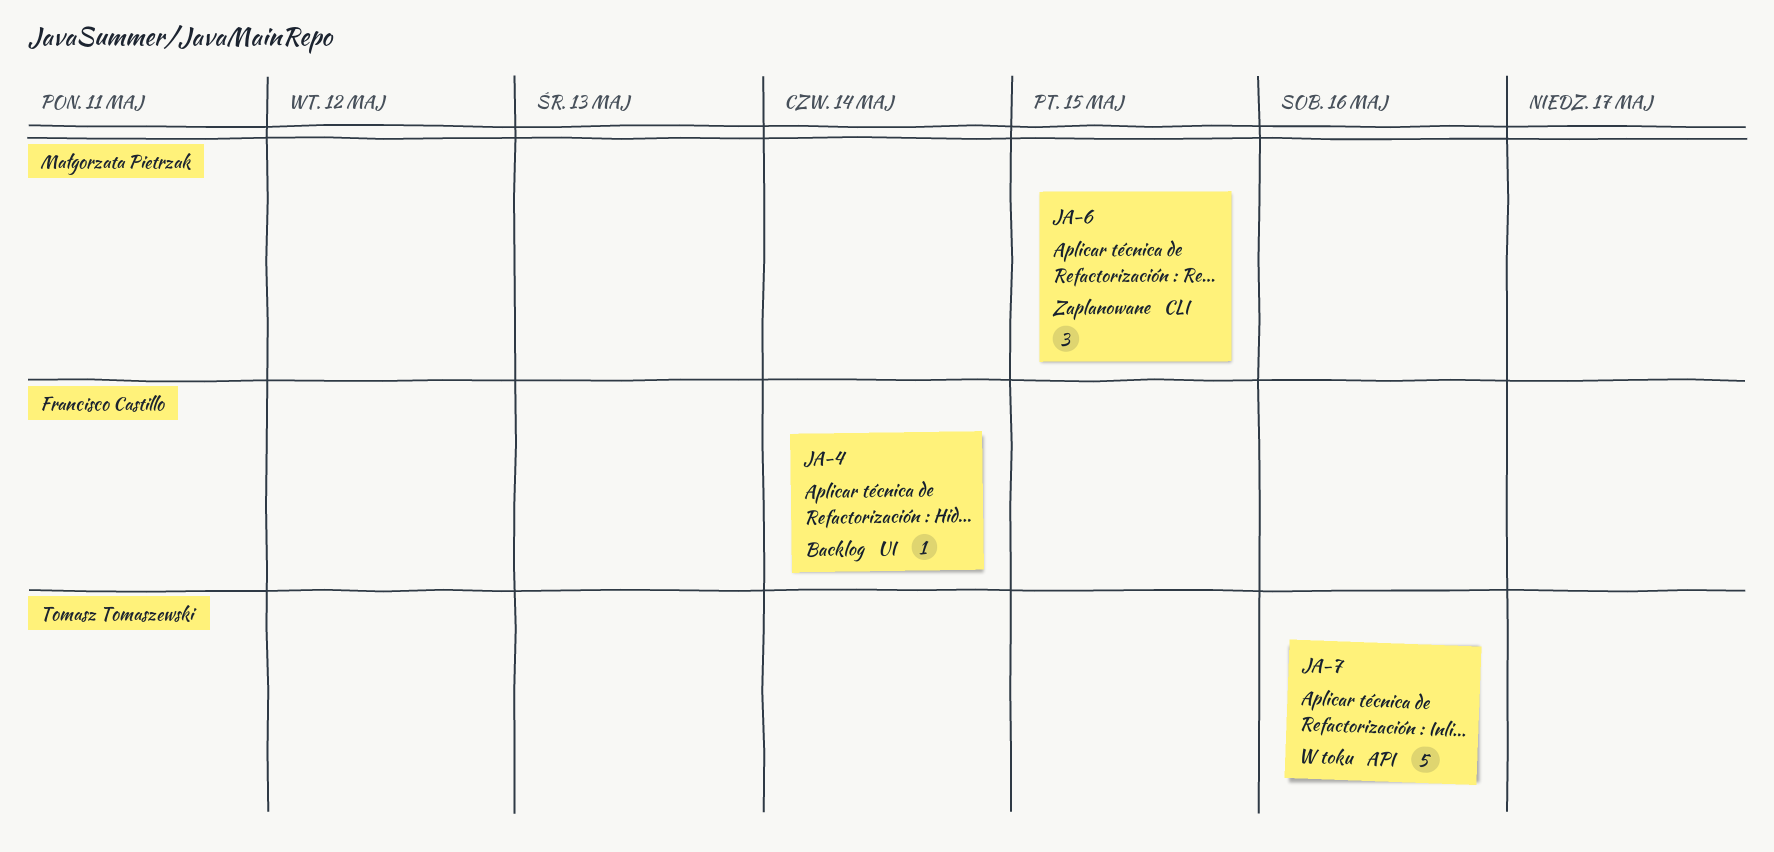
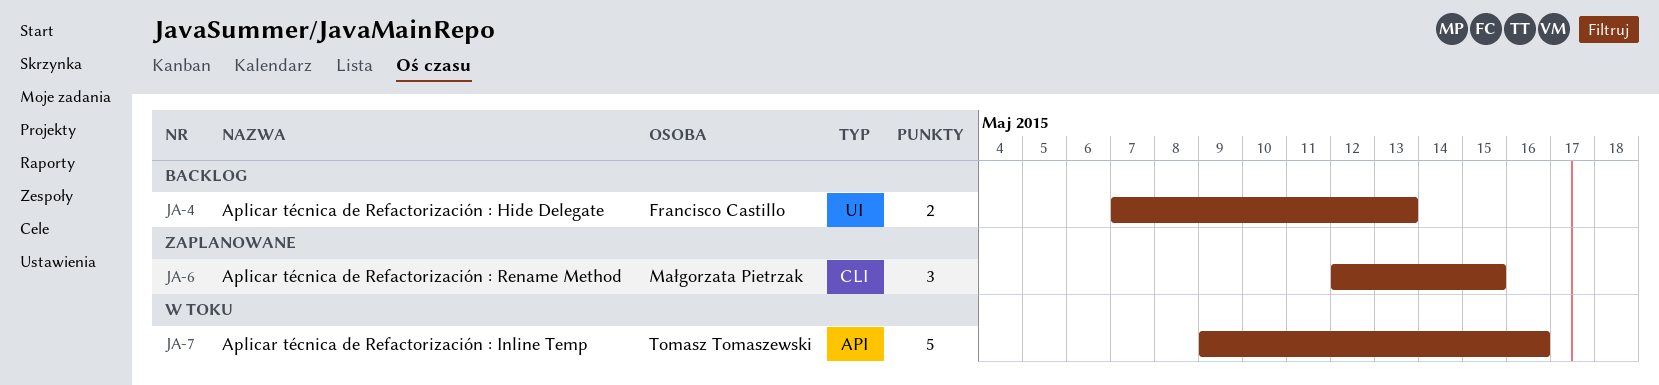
JA-4, estimate: 1 -> 2
JA-4, due: May 14 -> May 13

